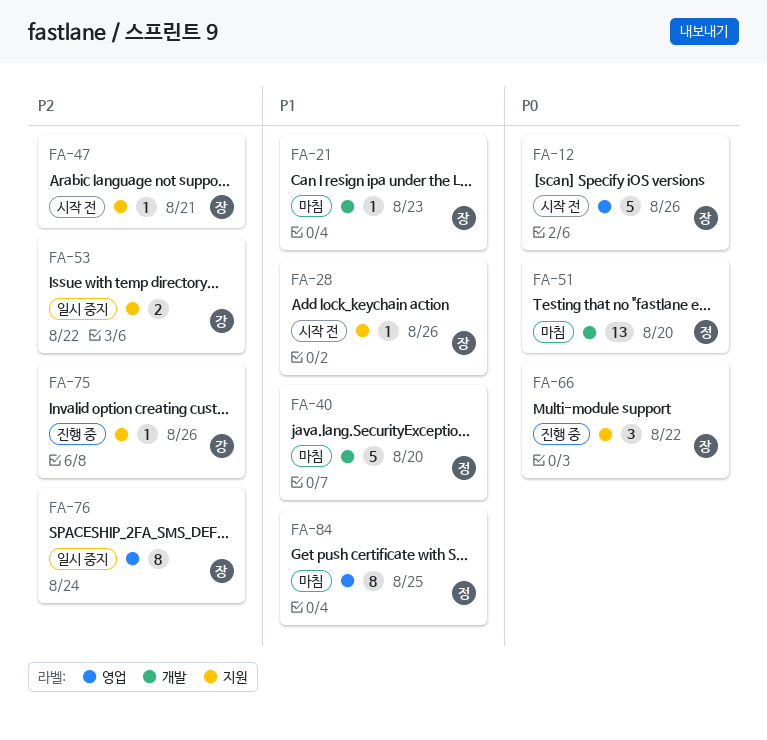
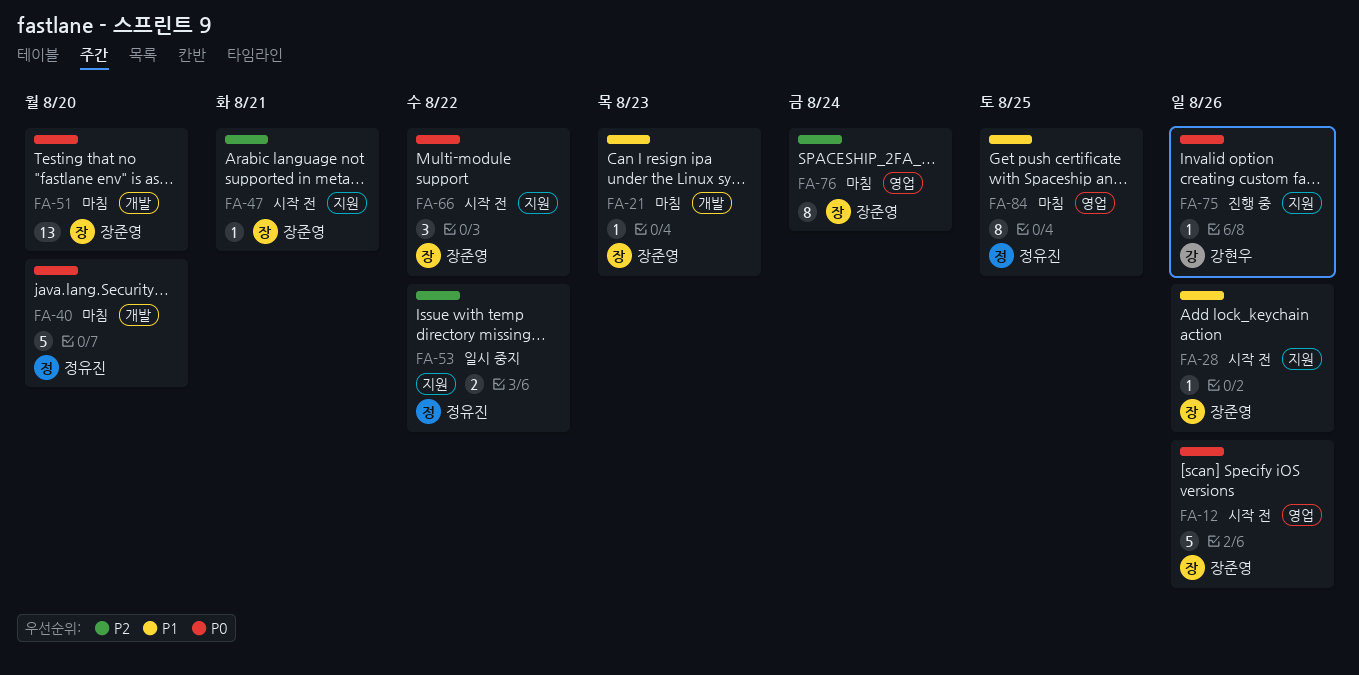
FA-40, priority: P1 -> P0
FA-51, owner: 정유진 -> 장준영
FA-53, owner: 강현우 -> 정유진
FA-66, status: 진행 중 -> 시작 전
FA-75, priority: P2 -> P0
FA-76, status: 일시 중지 -> 마침

